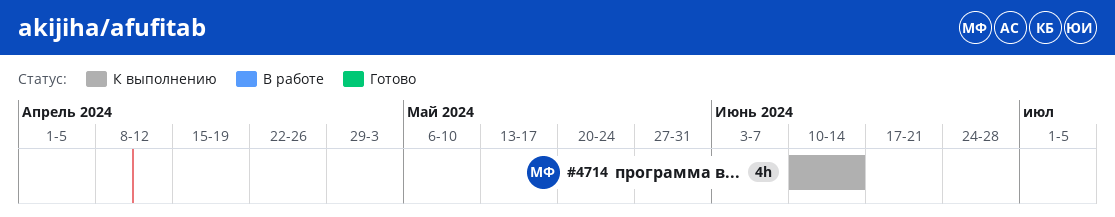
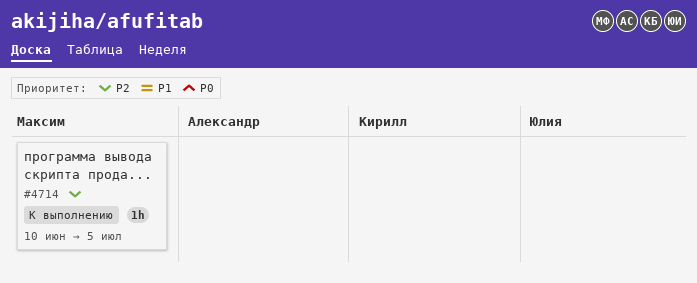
#4714, estimate: 4h -> 1h
#4714, due: Jun 14 -> Jul 5

